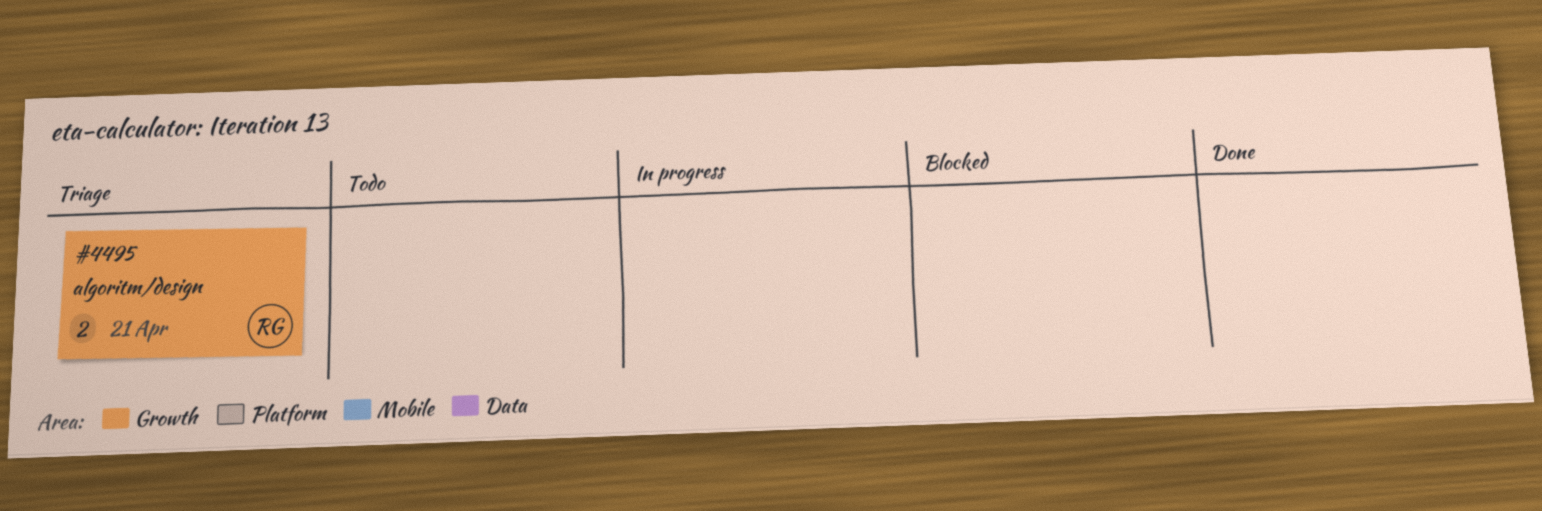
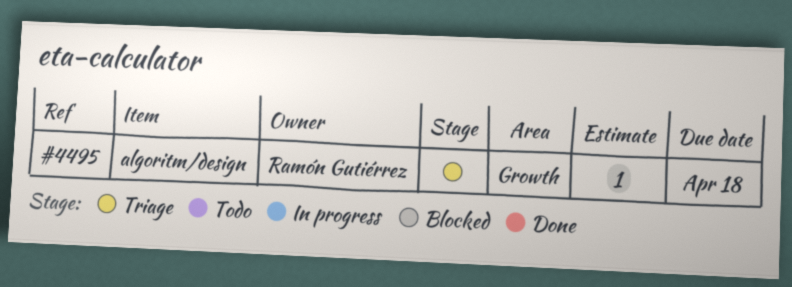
#4495, estimate: 2 -> 1
#4495, due: Apr 21 -> Apr 18

